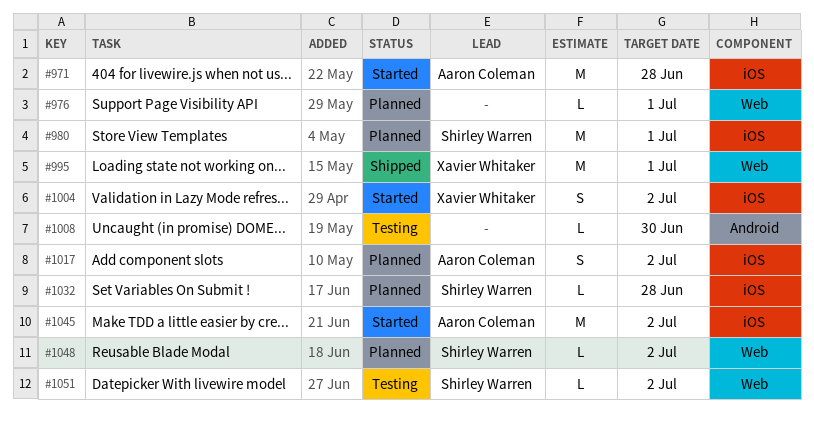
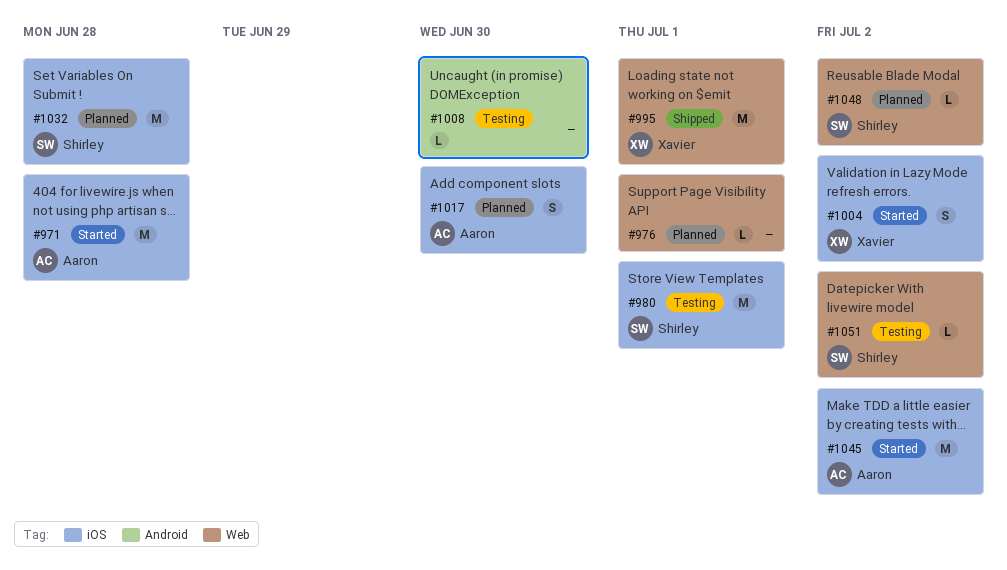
#980, status: Planned -> Testing
#1017, due: Jul 2 -> Jun 30
#1032, estimate: L -> M

